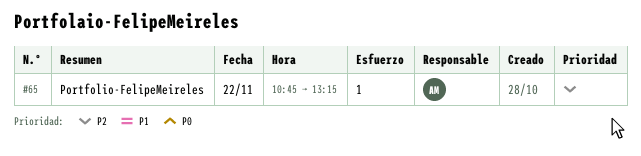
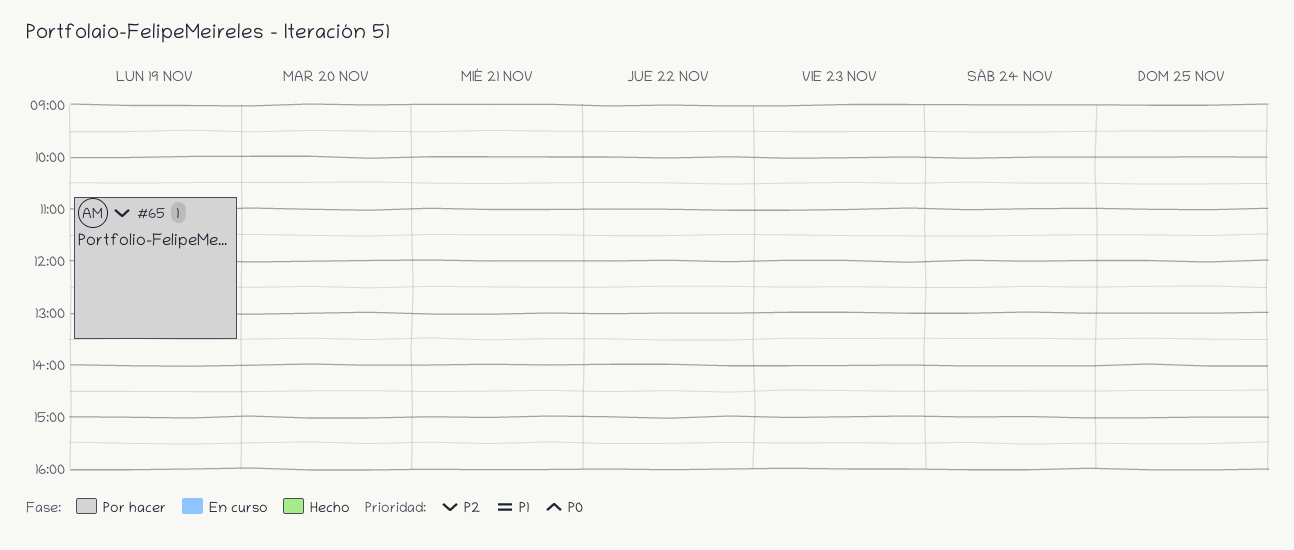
#65, day: Nov 22 -> Nov 19
#65, ends: 13:15 -> 13:30

